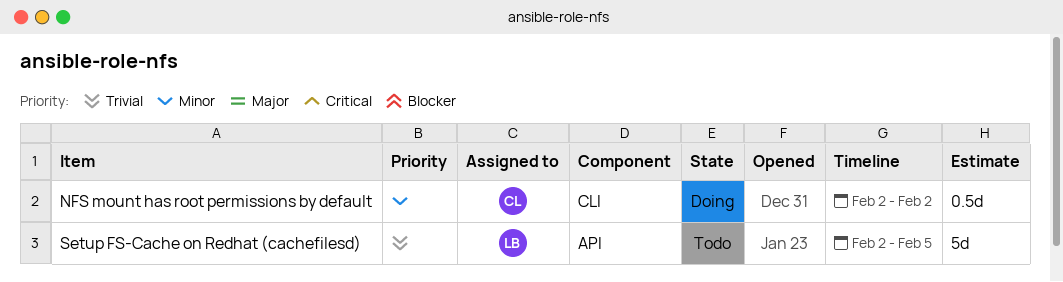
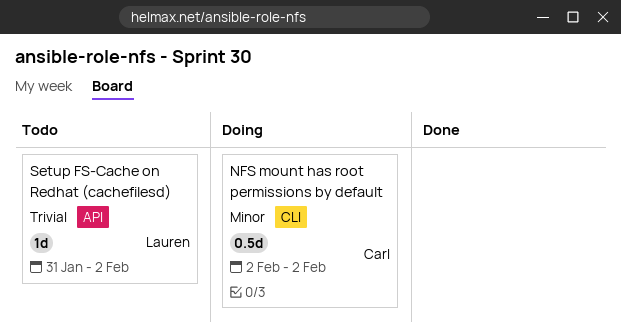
Setup FS-Cache on Redhat (cachefilesd), estimate: 5d -> 1d
Setup FS-Cache on Redhat (cachefilesd), start: Feb 2 -> Jan 31
Setup FS-Cache on Redhat (cachefilesd), due: Feb 5 -> Feb 2

